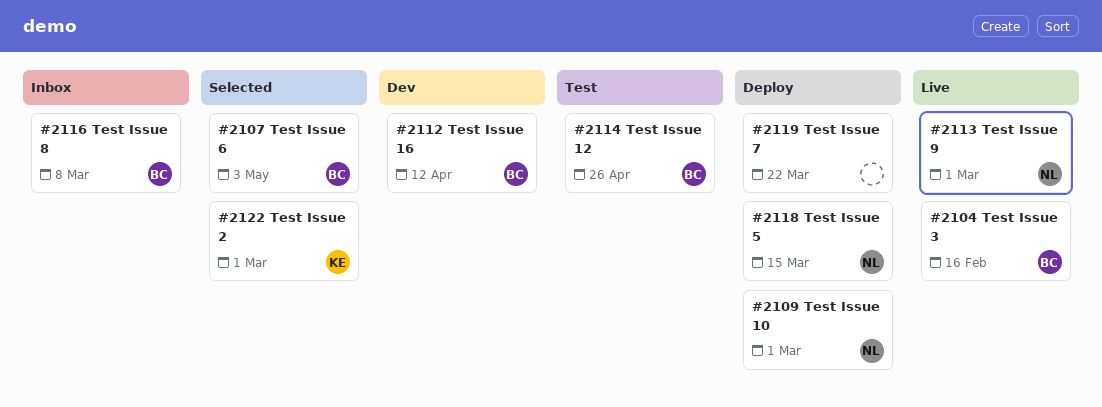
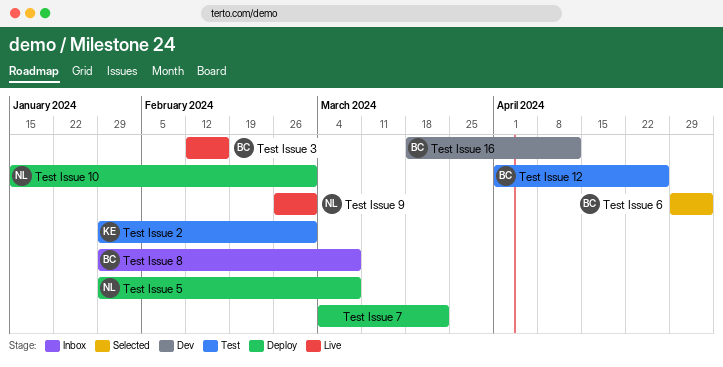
Test Issue 2, status: Selected -> Test
Test Issue 5, due: Mar 15 -> Mar 8

